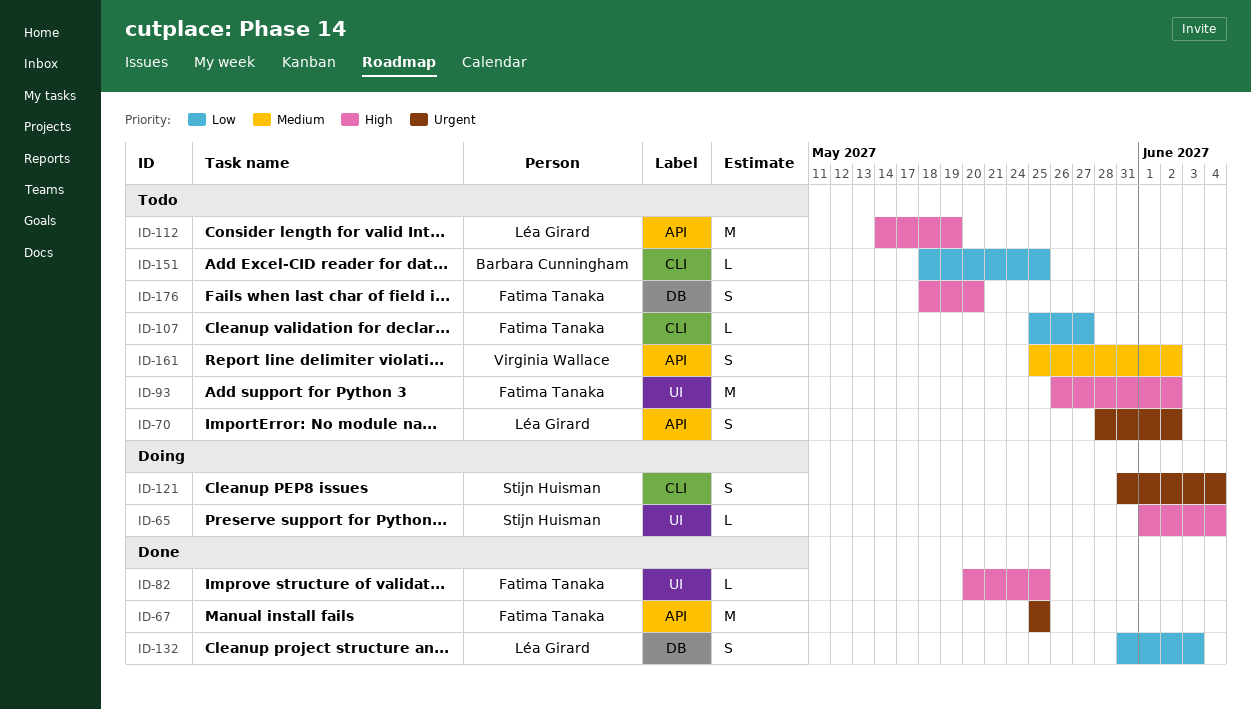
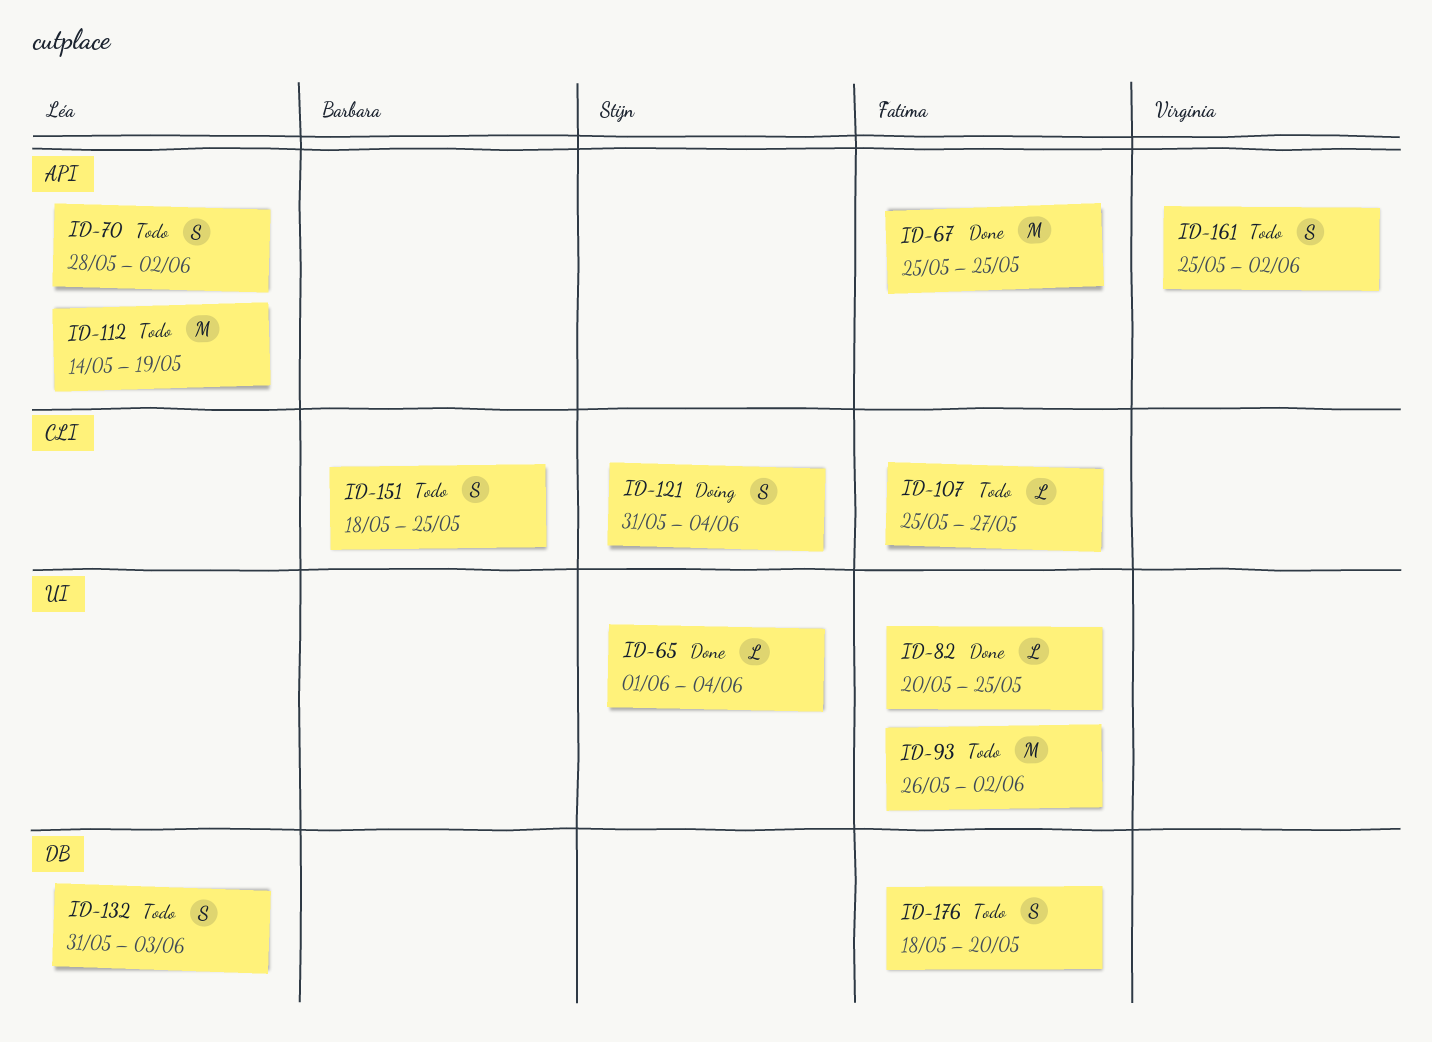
ID-65, status: Doing -> Done
ID-132, status: Done -> Todo
ID-151, estimate: L -> S

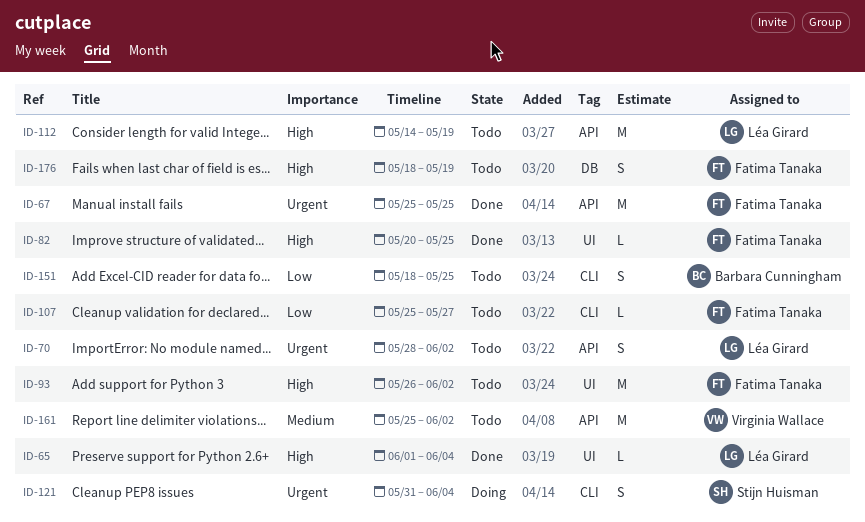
ID-65, owner: Stijn Huisman -> Léa Girard
ID-132: present -> none
ID-161, estimate: S -> M
ID-176, due: May 20 -> May 19

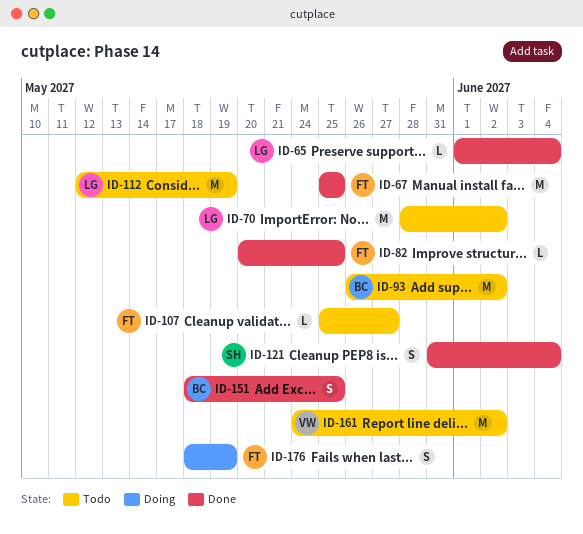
ID-70, estimate: S -> M
ID-93, owner: Fatima Tanaka -> Barbara Cunningham
ID-112, start: May 14 -> May 12
ID-121, status: Doing -> Done
ID-151, status: Todo -> Done
ID-161, start: May 25 -> May 24
ID-176, status: Todo -> Doing

